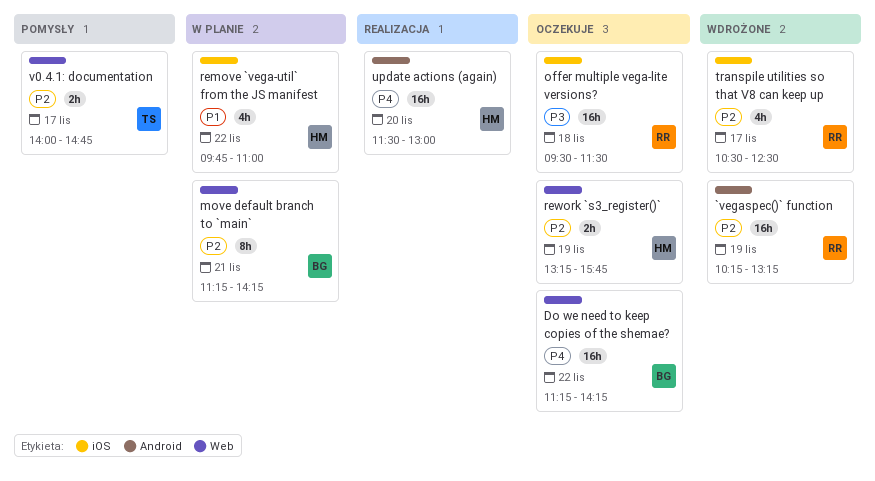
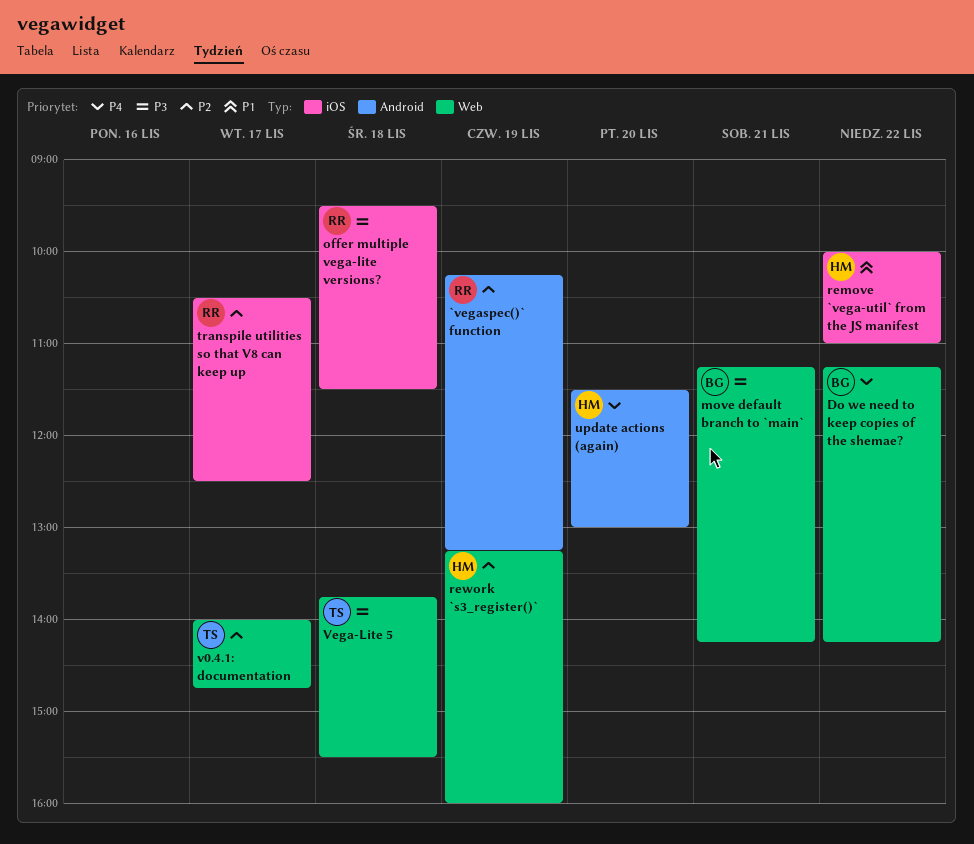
move default branch to `main`, priority: P2 -> P3
remove `vega-util` from the JS manifest, begins: 09:45 -> 10:00
rework `s3_register()`, ends: 15:45 -> 16:00
Vega-Lite 5: none -> present

